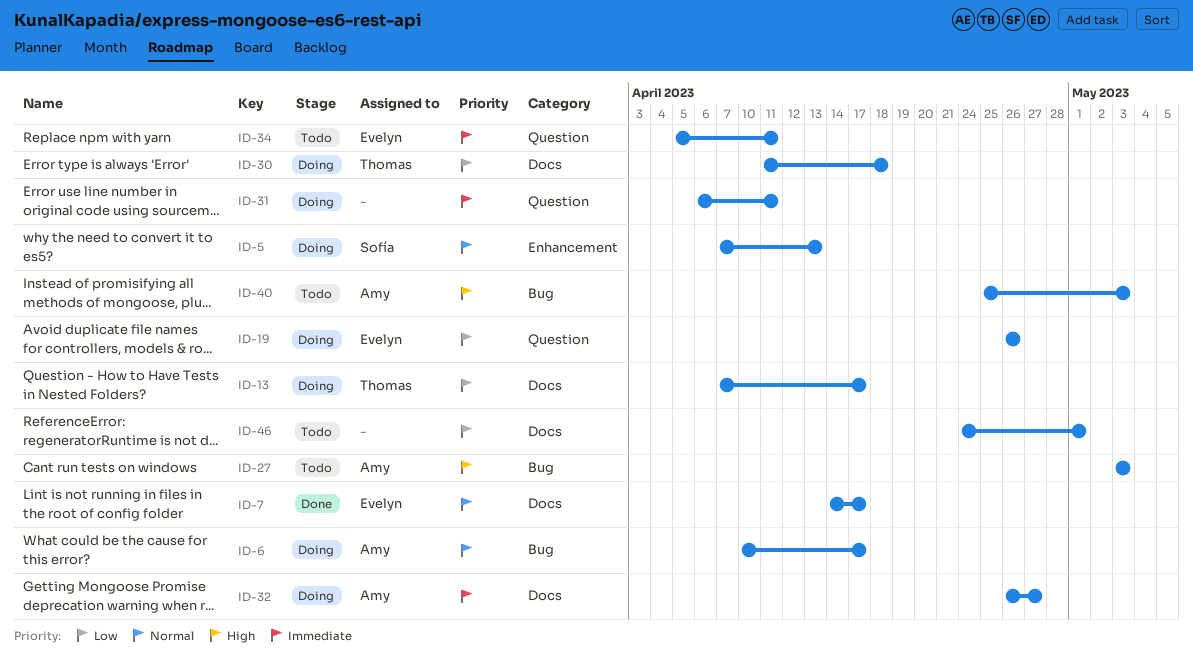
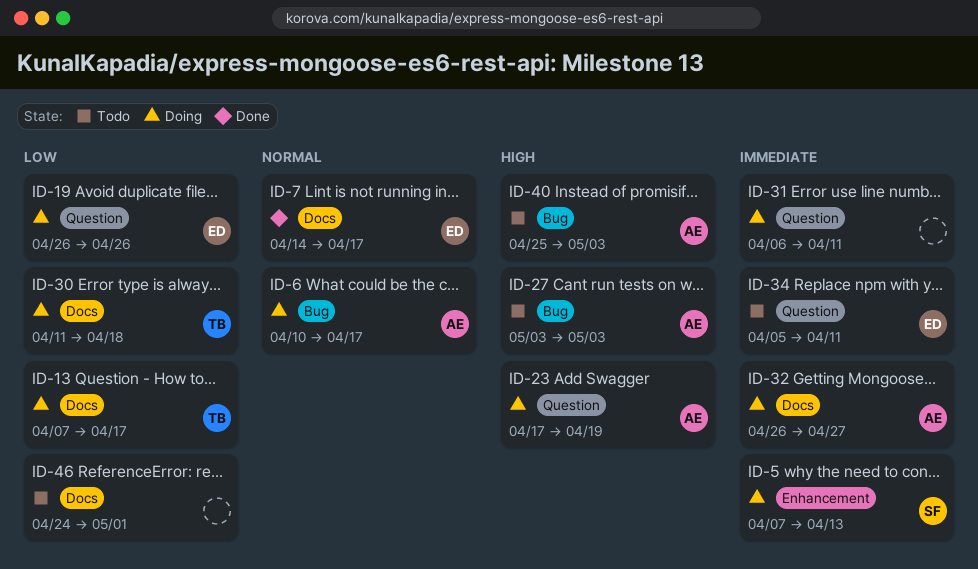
ID-5, priority: Normal -> Immediate
ID-23: none -> present

